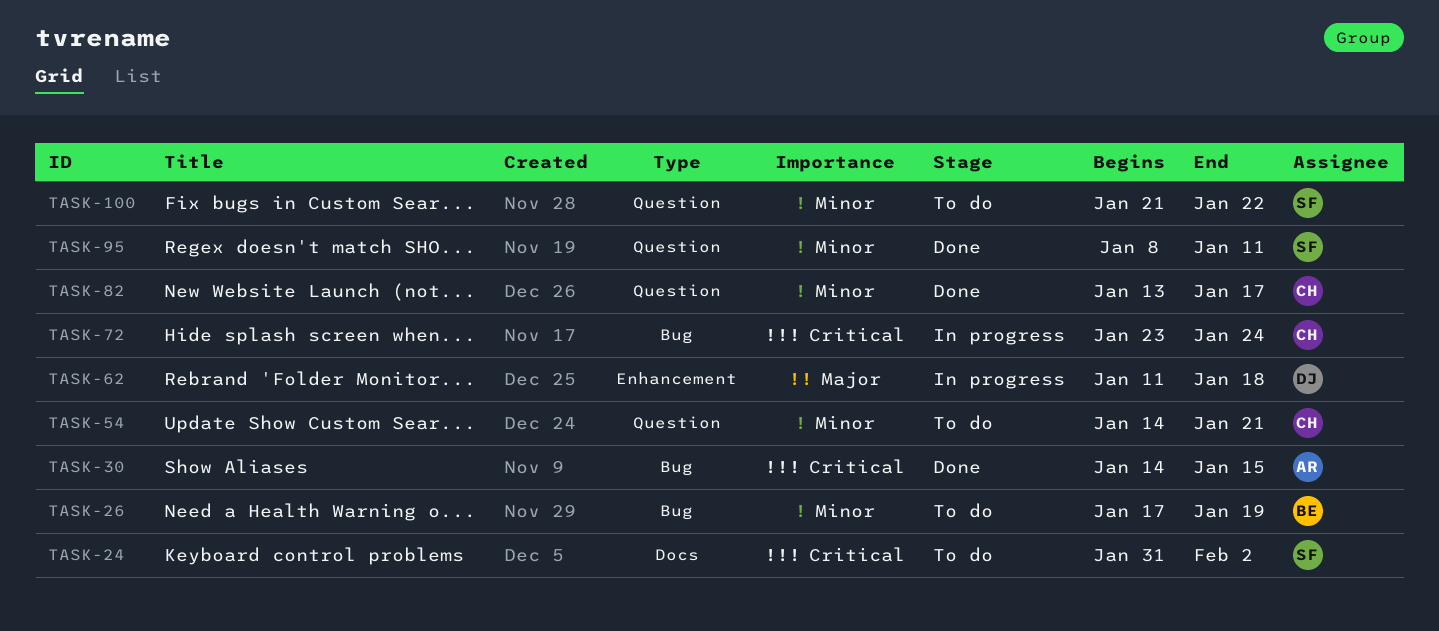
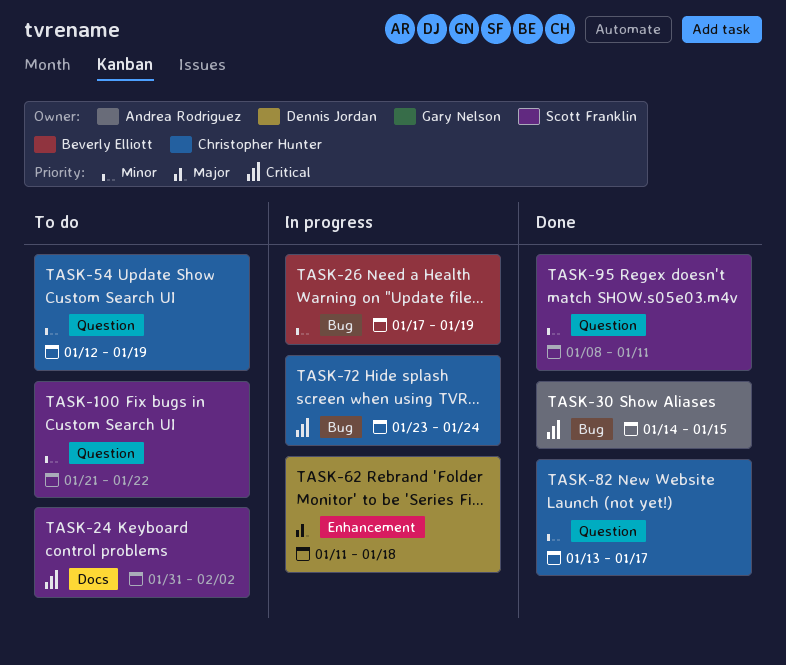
TASK-26, status: To do -> In progress
TASK-54, start: Jan 14 -> Jan 12
TASK-54, due: Jan 21 -> Jan 19

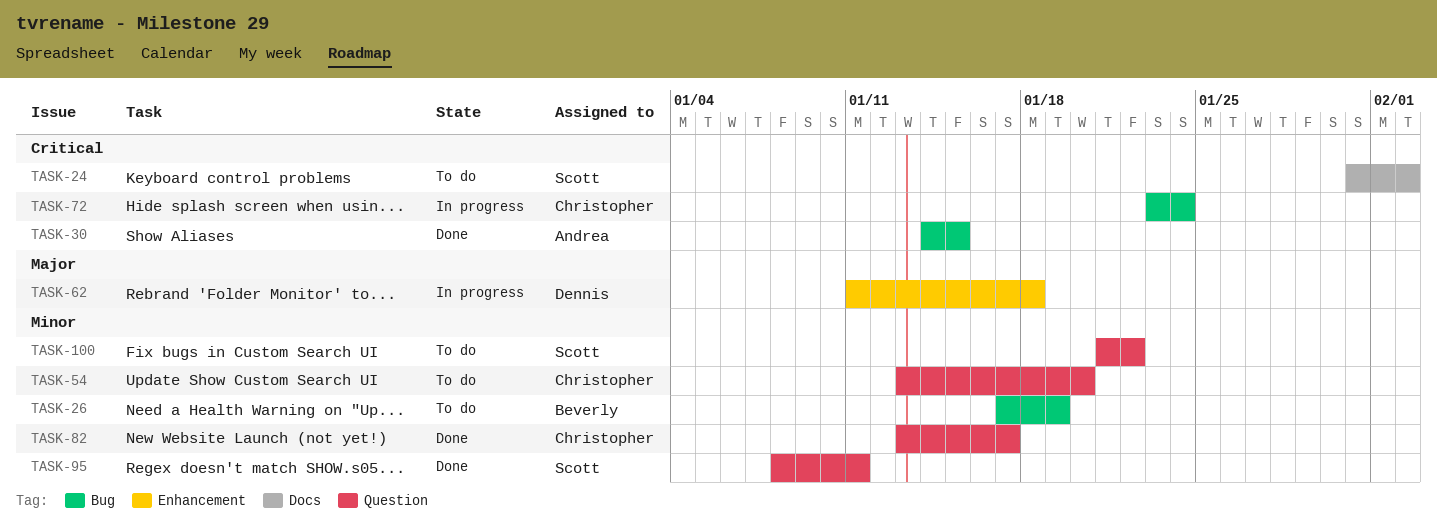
TASK-26, status: In progress -> To do
TASK-54, start: Jan 12 -> Jan 13
TASK-54, due: Jan 19 -> Jan 20

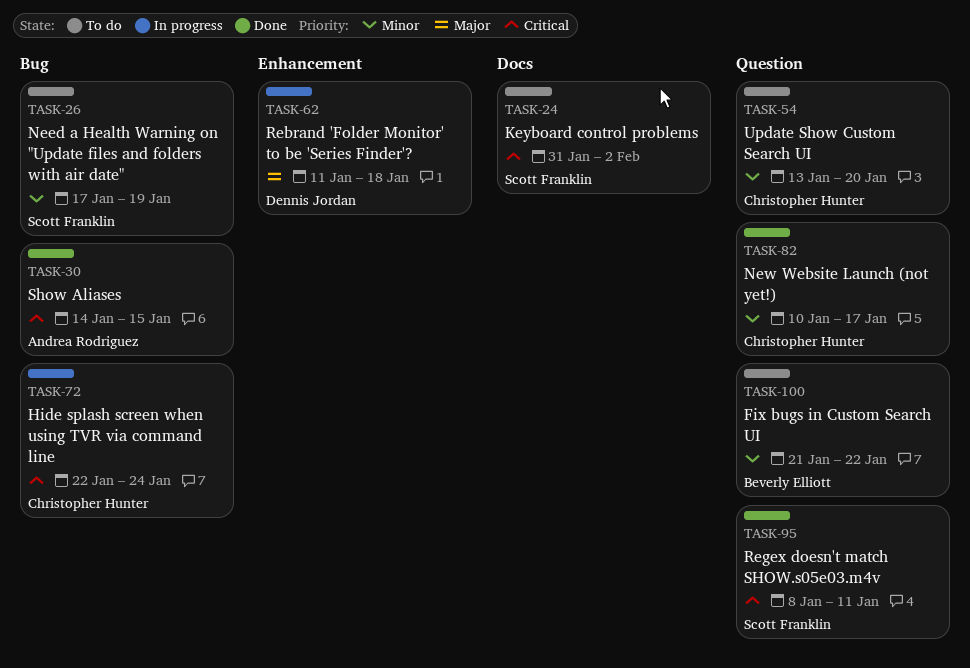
TASK-26, owner: Beverly Elliott -> Scott Franklin
TASK-72, start: Jan 23 -> Jan 22
TASK-82, start: Jan 13 -> Jan 10
TASK-95, priority: Minor -> Critical
TASK-100, owner: Scott Franklin -> Beverly Elliott

